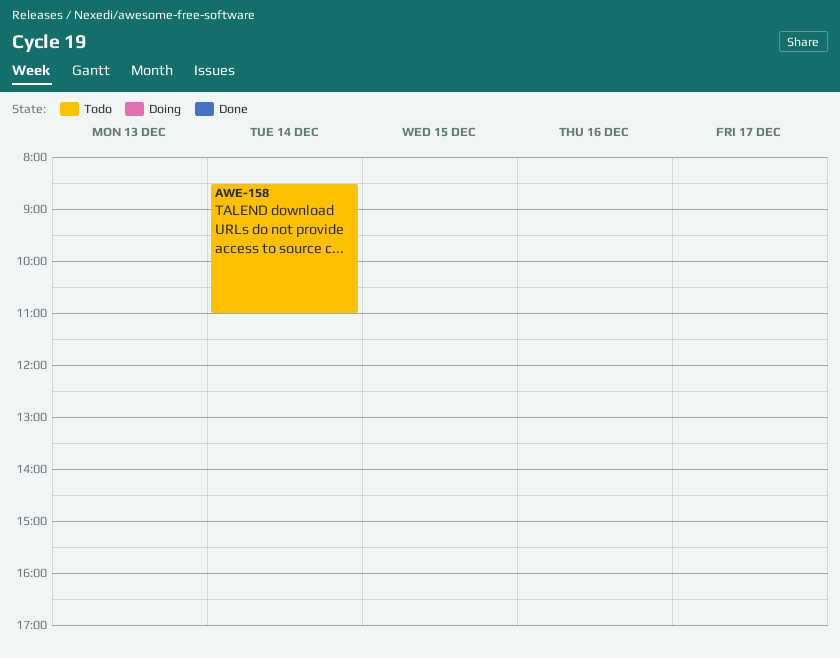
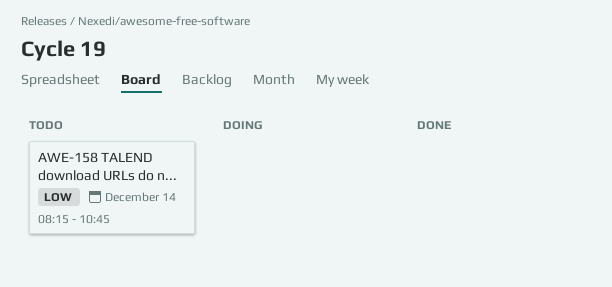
AWE-158, begins: 08:30 -> 08:15
AWE-158, ends: 11:00 -> 10:45

